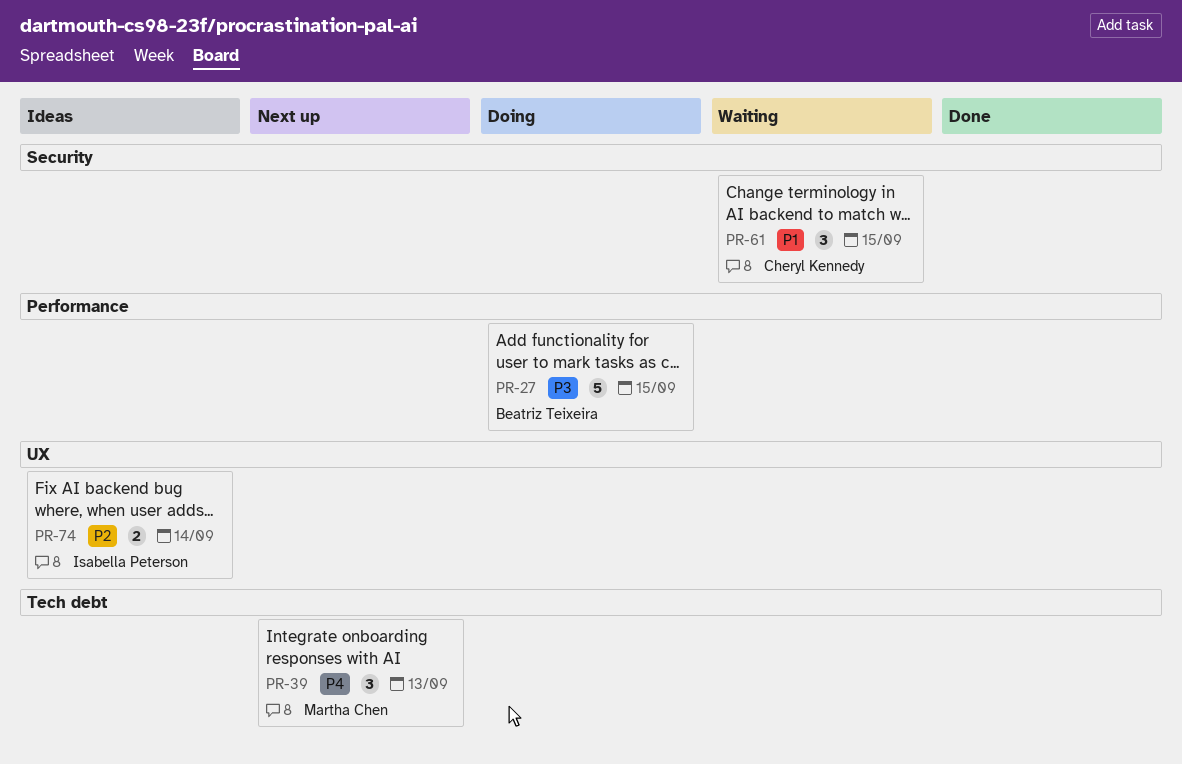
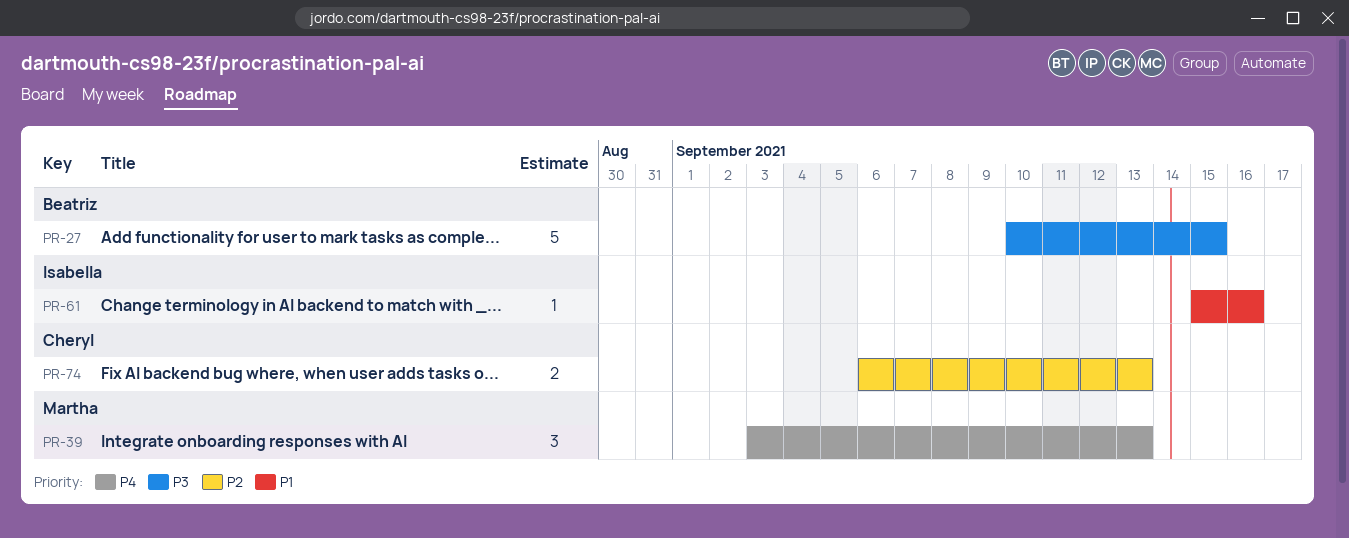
PR-61, owner: Cheryl Kennedy -> Isabella Peterson
PR-61, estimate: 3 -> 1
PR-61, due: Sep 15 -> Sep 16
PR-74, owner: Isabella Peterson -> Cheryl Kennedy
PR-74, due: Sep 14 -> Sep 13

